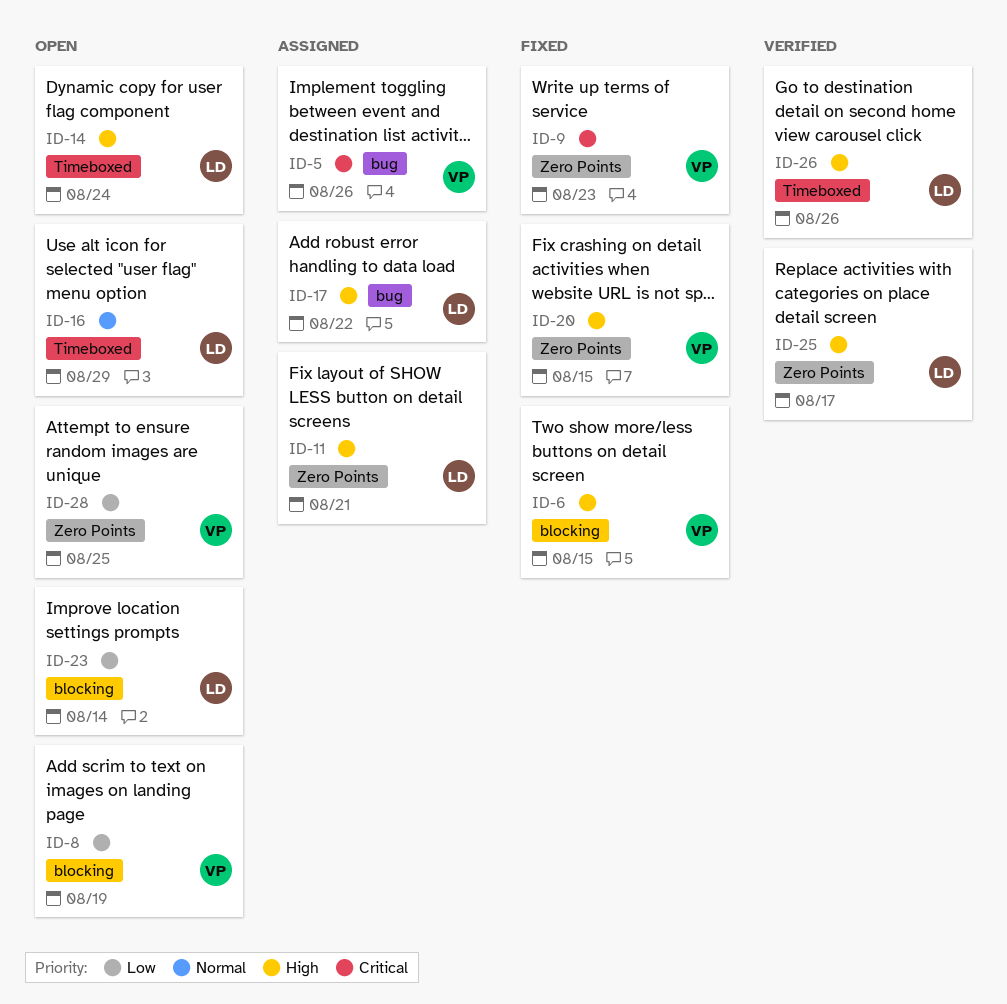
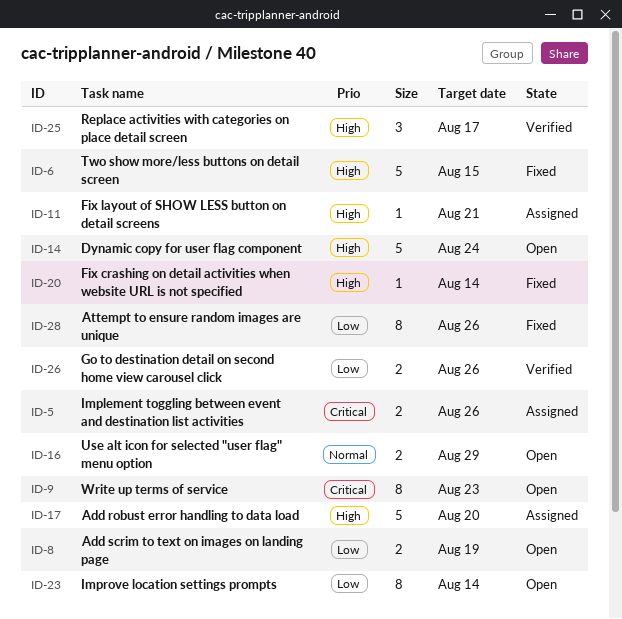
ID-9, status: Fixed -> Open
ID-17, due: Aug 22 -> Aug 20
ID-20, due: Aug 15 -> Aug 14
ID-26, priority: High -> Low
ID-28, status: Open -> Fixed
ID-28, due: Aug 25 -> Aug 26

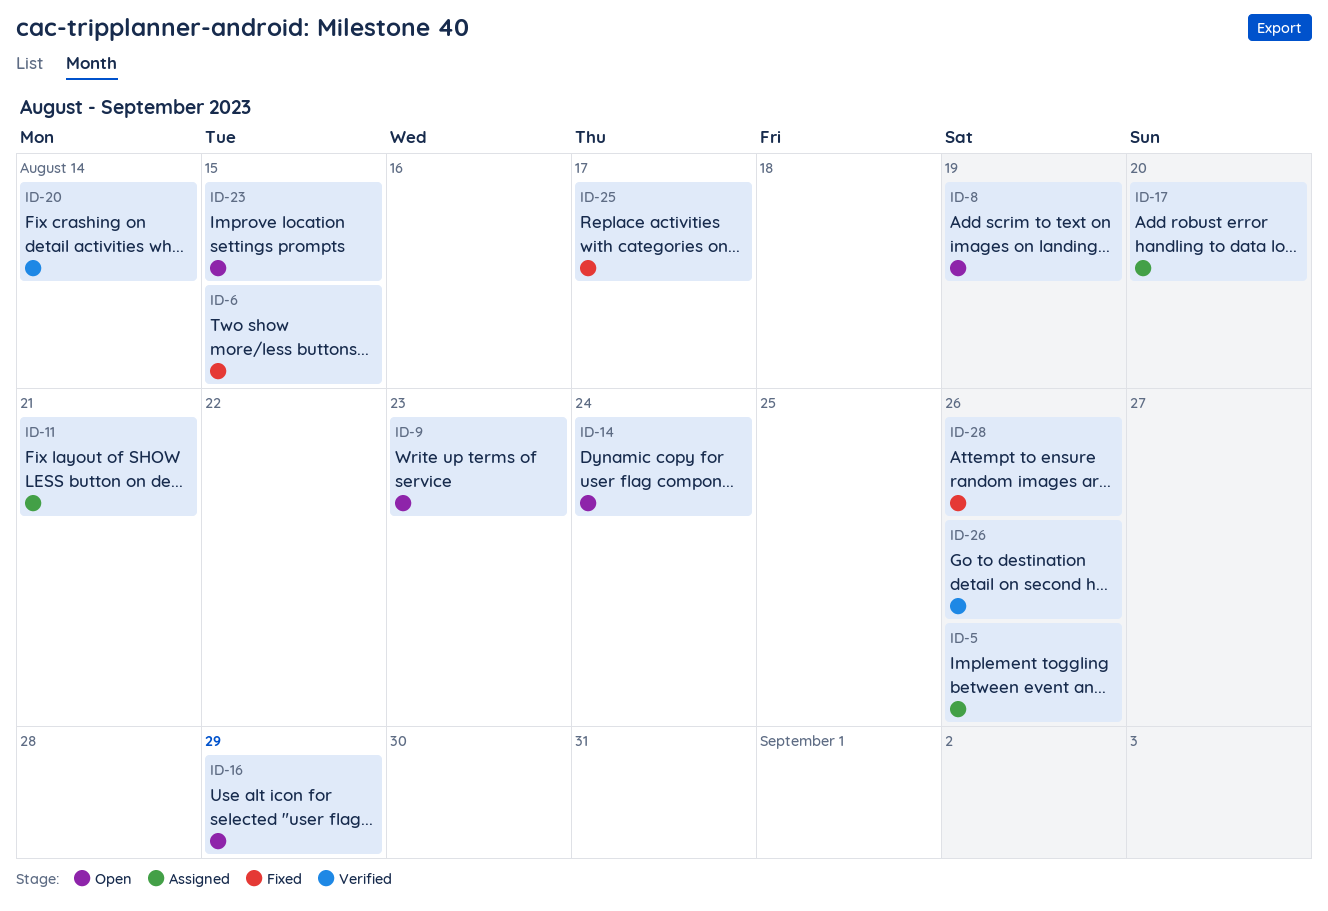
ID-20, status: Fixed -> Verified
ID-23, due: Aug 14 -> Aug 15
ID-25, status: Verified -> Fixed

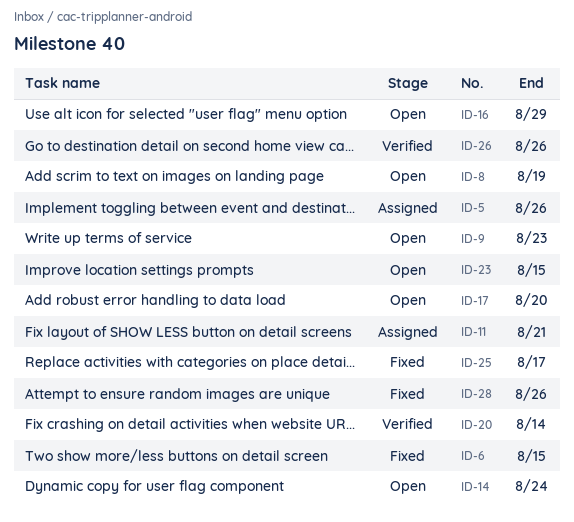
ID-17, status: Assigned -> Open

